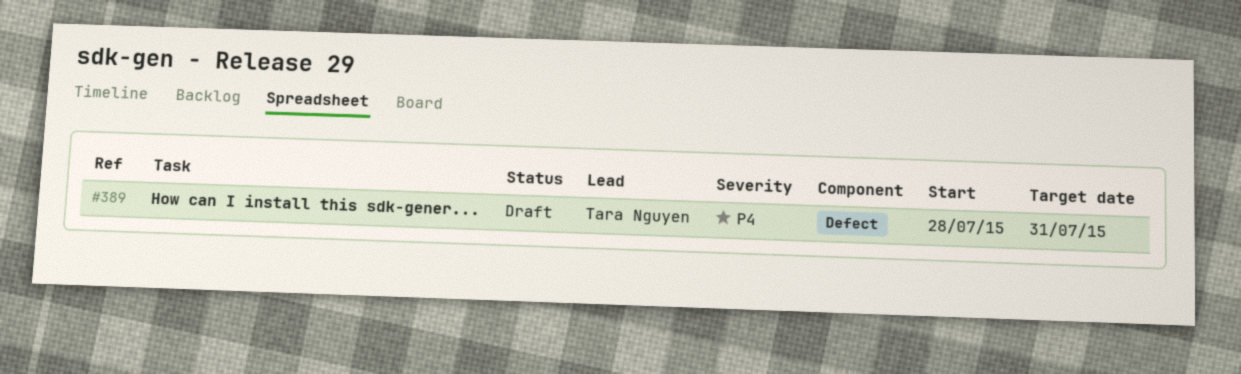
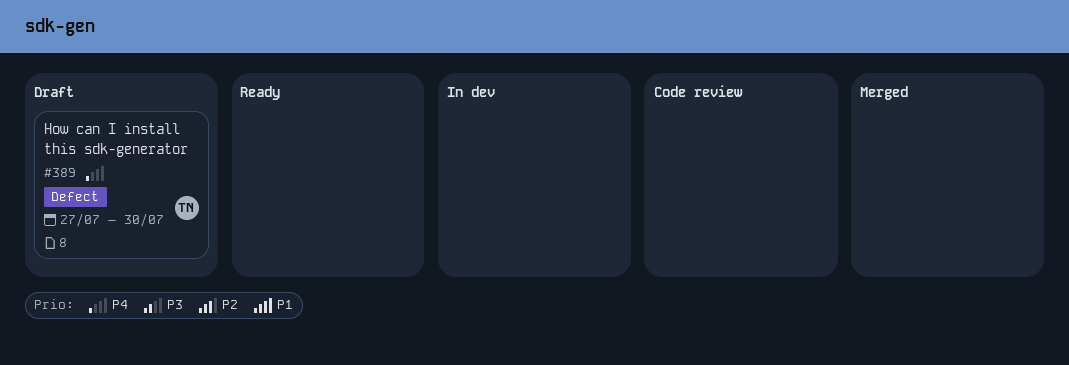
#389, start: Jul 28 -> Jul 27
#389, due: Jul 31 -> Jul 30

